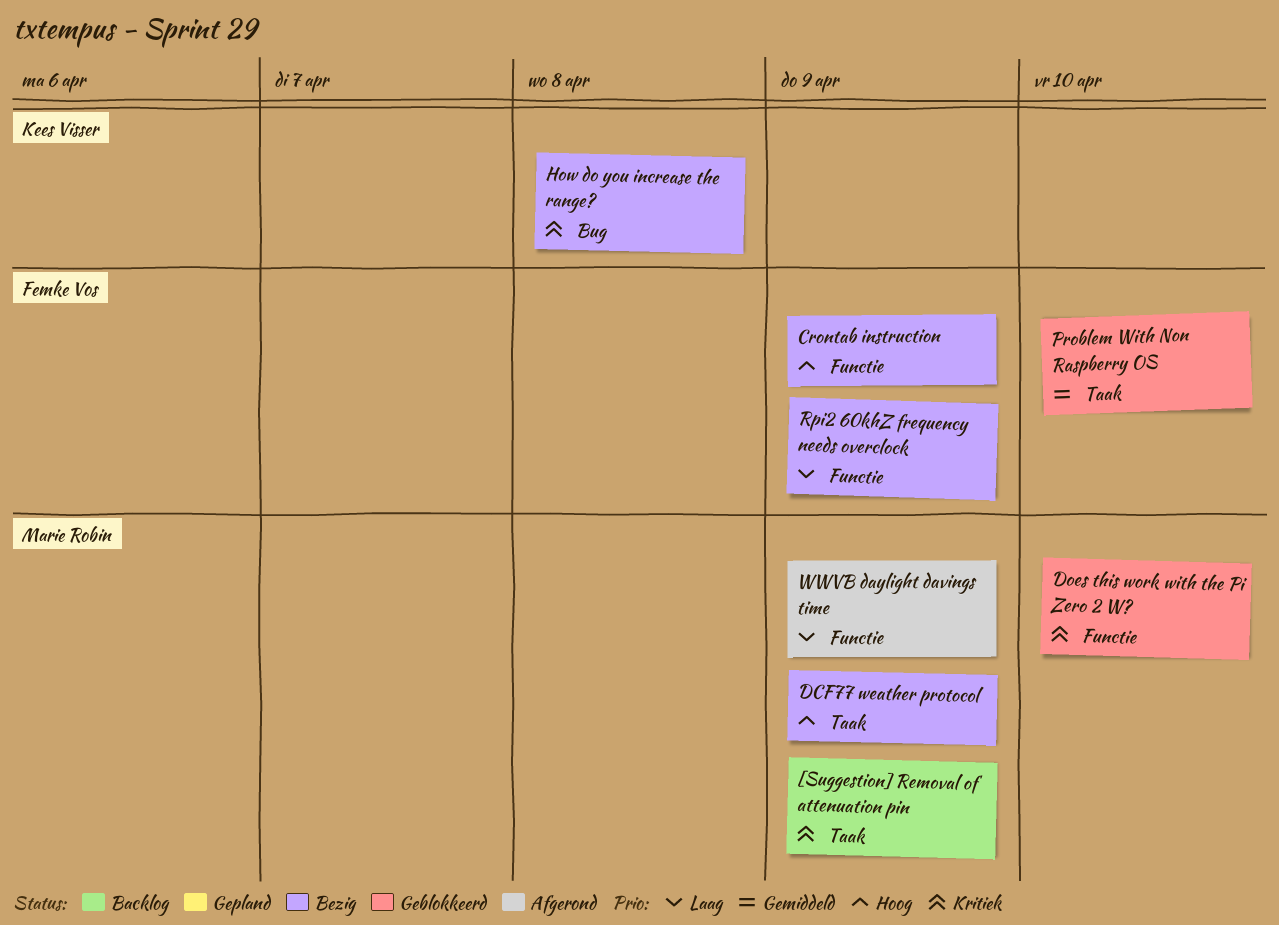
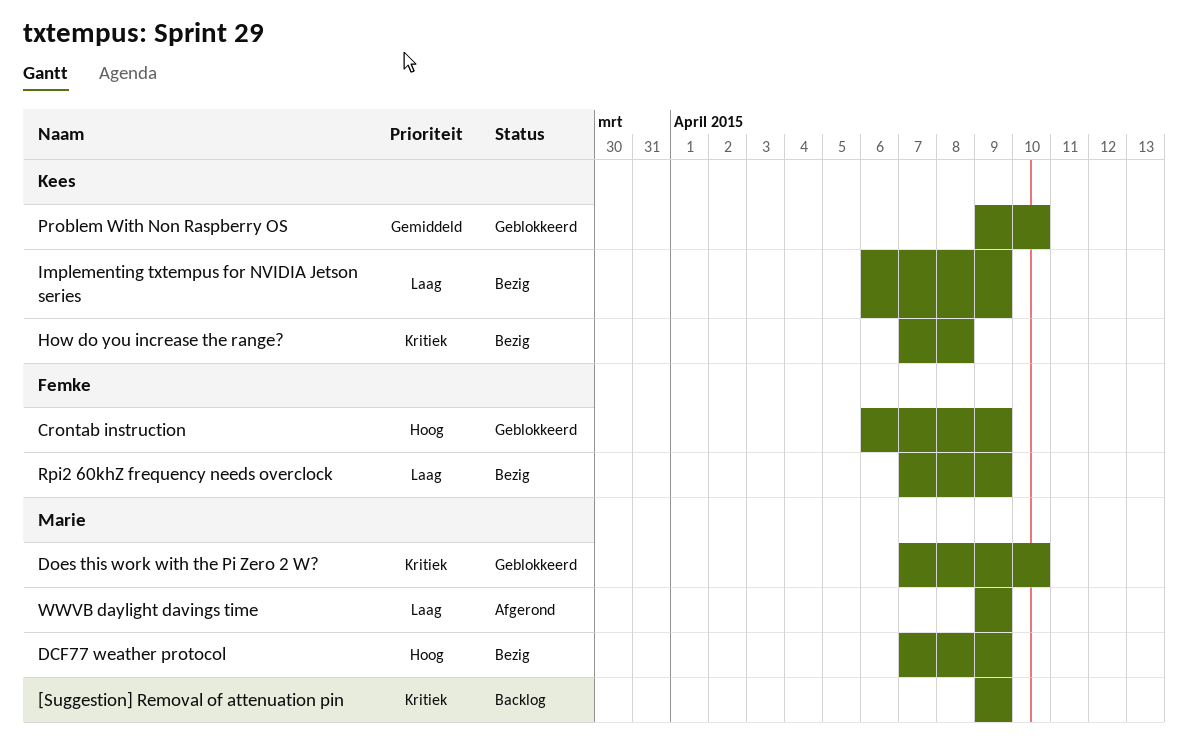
Crontab instruction, status: Bezig -> Geblokkeerd
Implementing txtempus for NVIDIA Jetson series: none -> present
Problem With Non Raspberry OS, owner: Femke Vos -> Kees Visser

